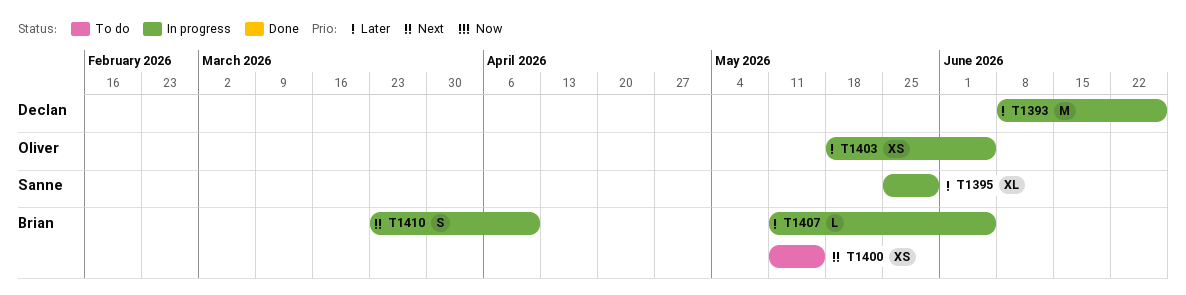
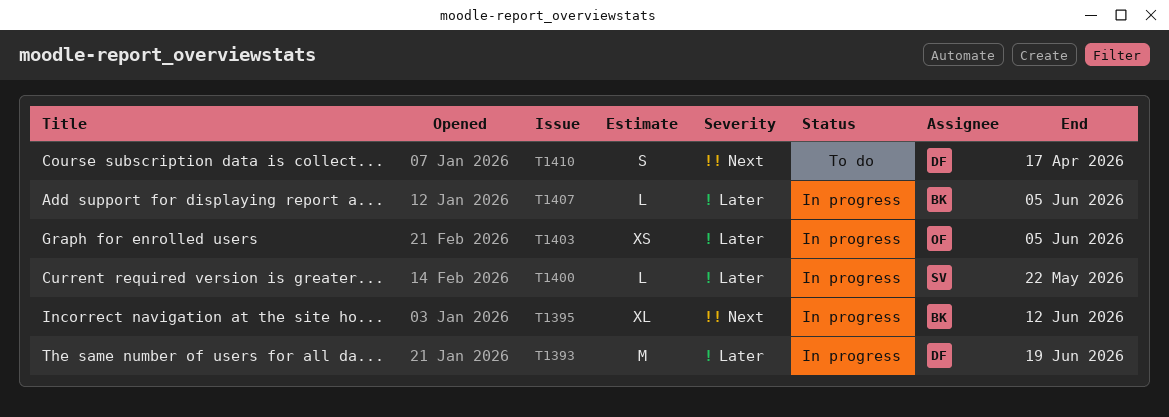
T1393, due: Jun 26 -> Jun 19
T1395, owner: Sanne -> Brian
T1395, priority: Later -> Next
T1395, due: May 29 -> Jun 12
T1400, status: To do -> In progress
T1400, owner: Brian -> Sanne
T1400, priority: Next -> Later
T1400, estimate: XS -> L
T1400, due: May 15 -> May 22
T1410, status: In progress -> To do
T1410, owner: Brian -> Declan
T1410, due: Apr 10 -> Apr 17

